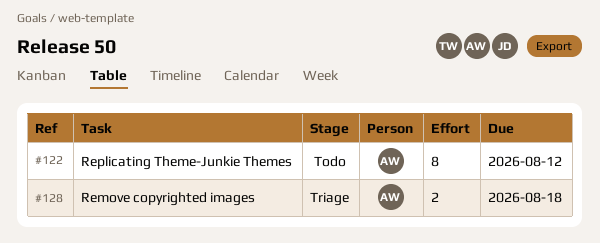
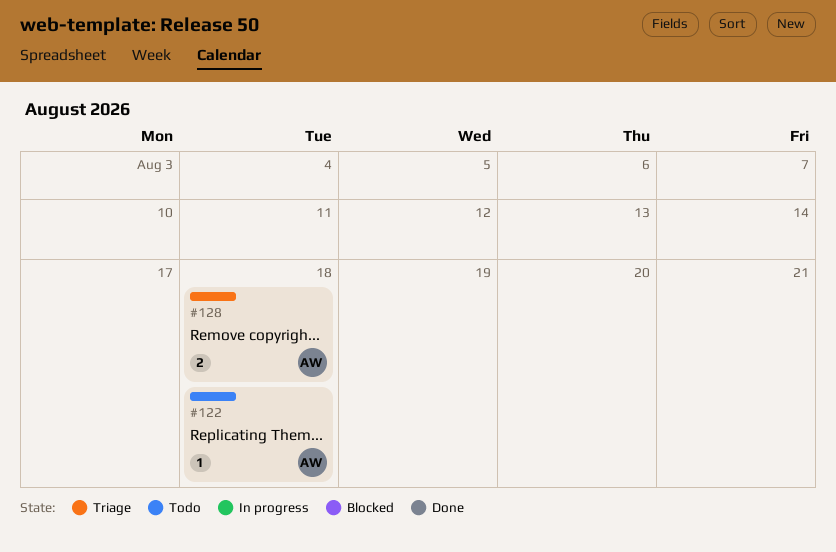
#122, estimate: 8 -> 1
#122, due: Aug 12 -> Aug 18

